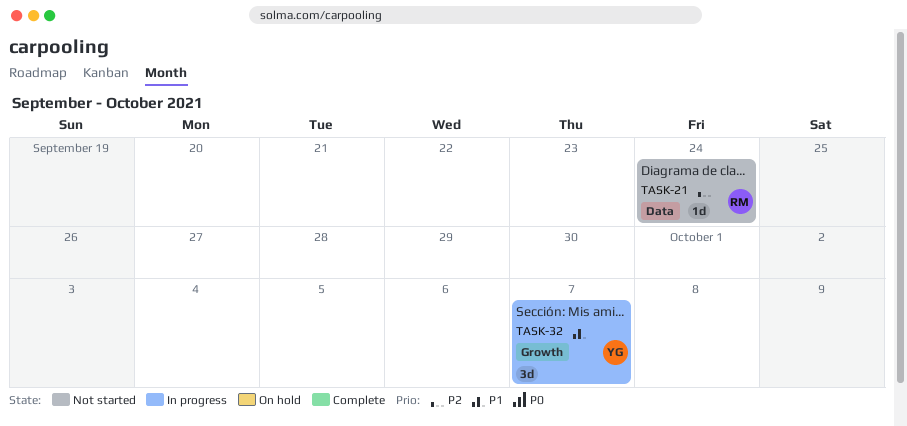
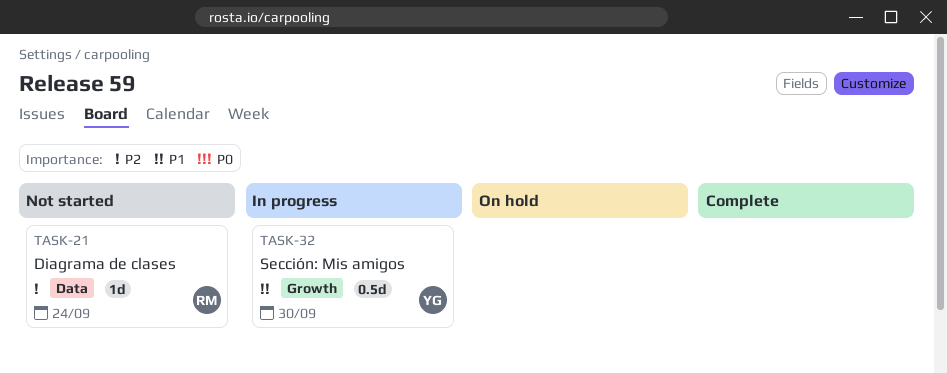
TASK-32, estimate: 3d -> 0.5d
TASK-32, due: Oct 7 -> Sep 30

